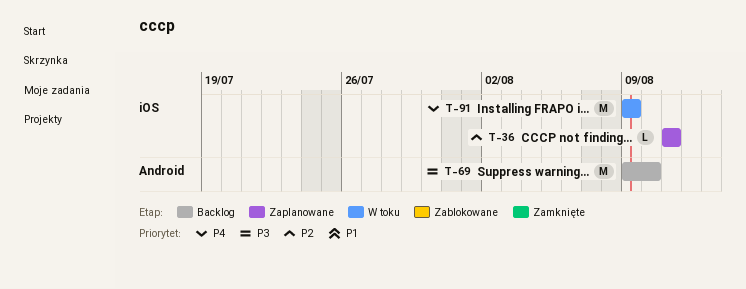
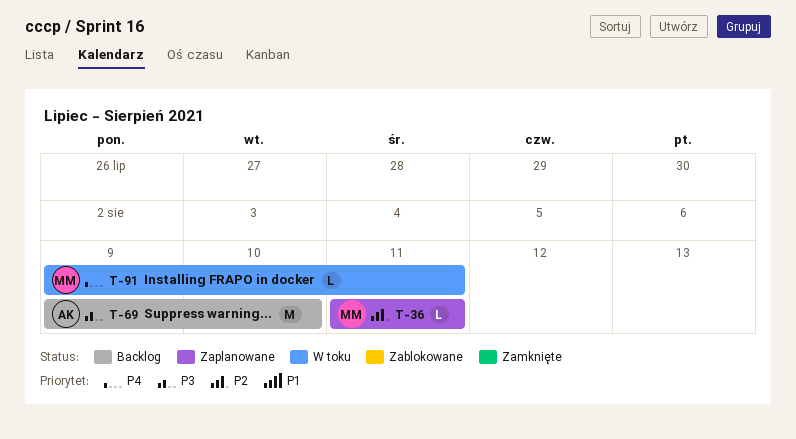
T-91, estimate: M -> L
T-91, due: Aug 9 -> Aug 11

